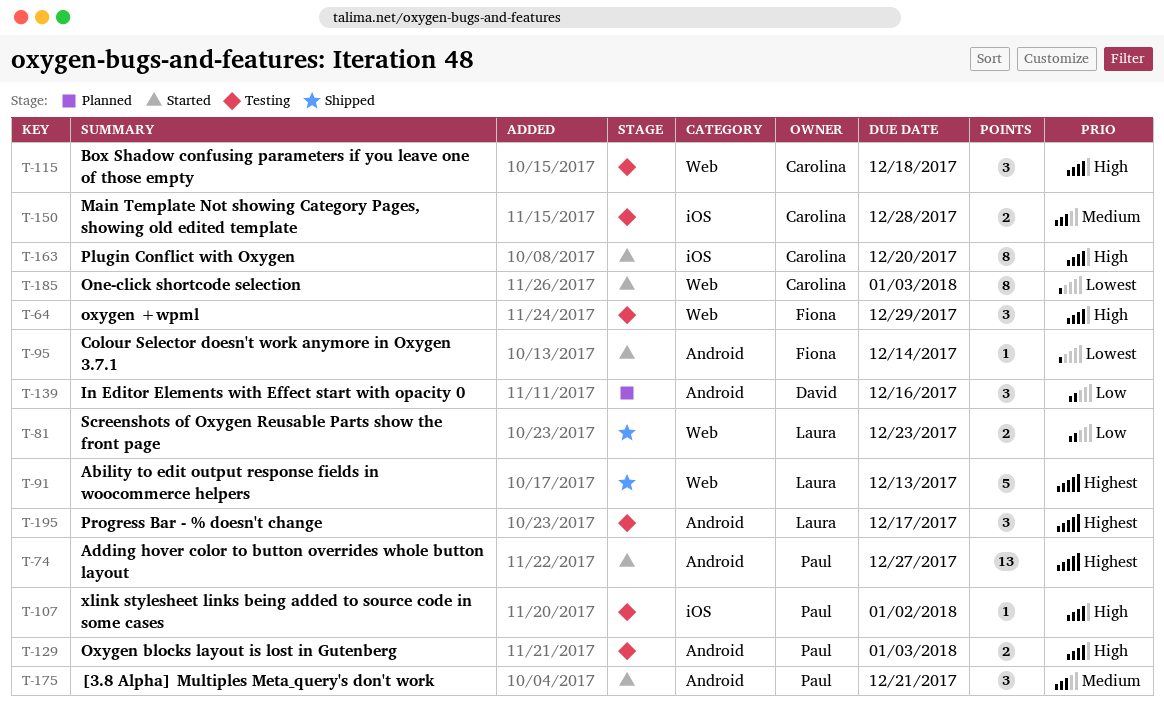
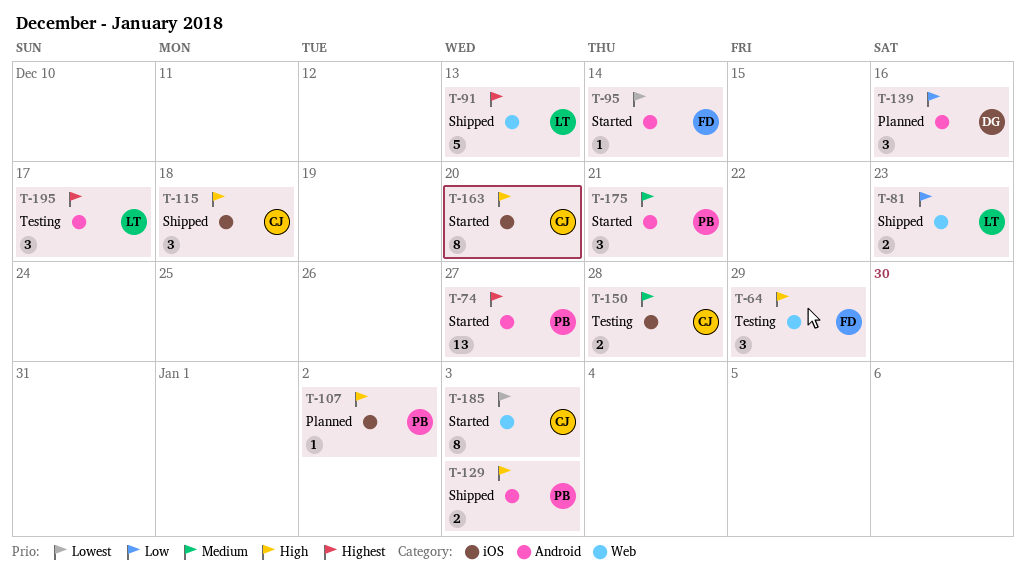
T-107, status: Testing -> Planned
T-115, status: Testing -> Shipped
T-115, label: Web -> iOS
T-129, status: Testing -> Shipped

